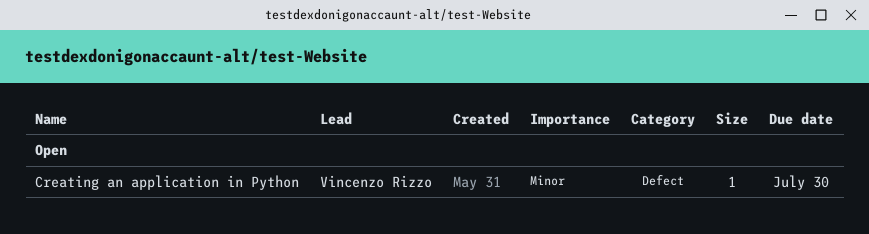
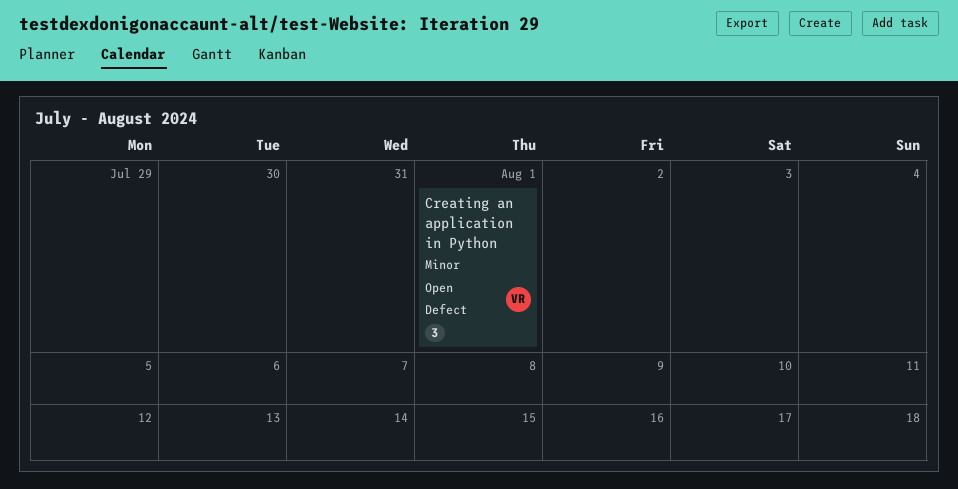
Creating an application in Python, estimate: 1 -> 3
Creating an application in Python, due: Jul 30 -> Aug 1

